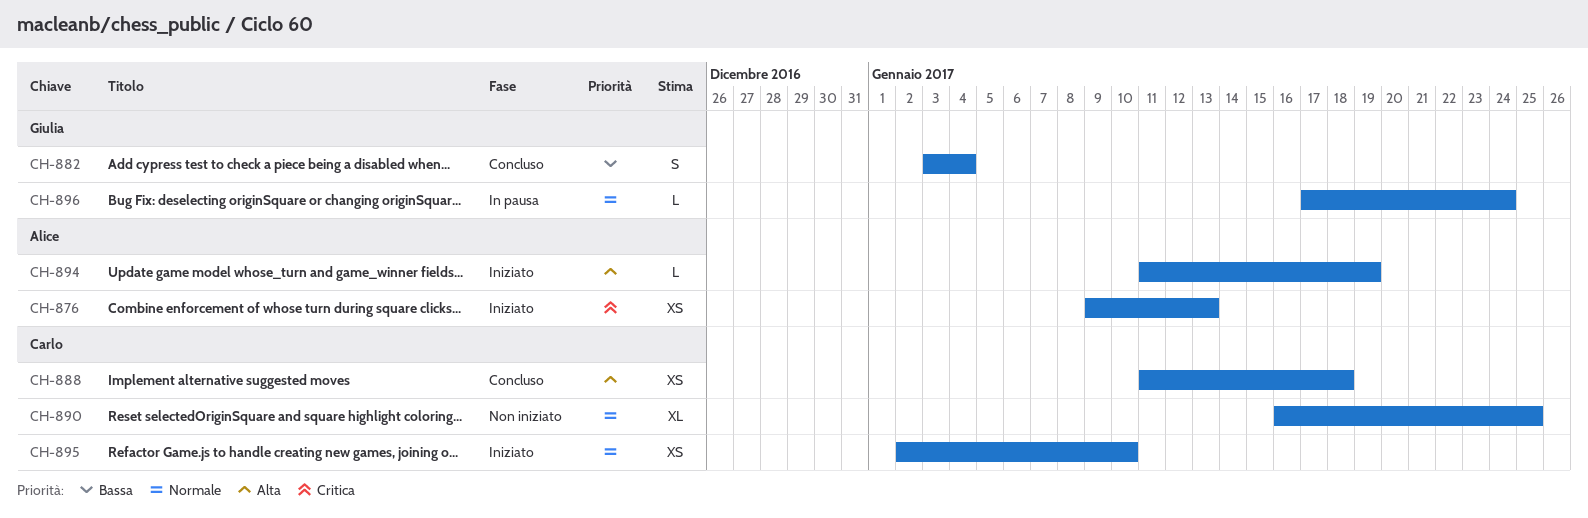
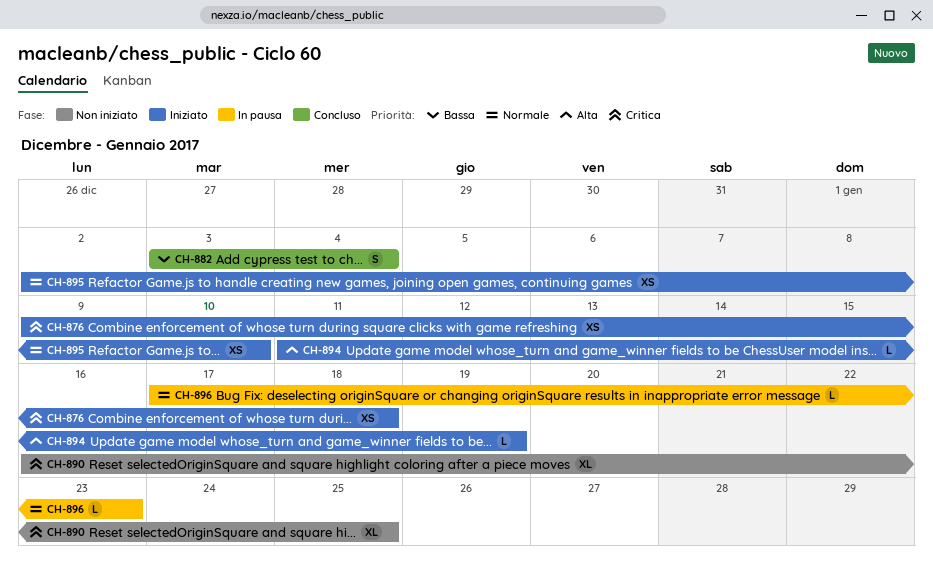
CH-876, due: Jan 13 -> Jan 18
CH-888: present -> none
CH-890, priority: Normale -> Critica
CH-896, due: Jan 24 -> Jan 23

